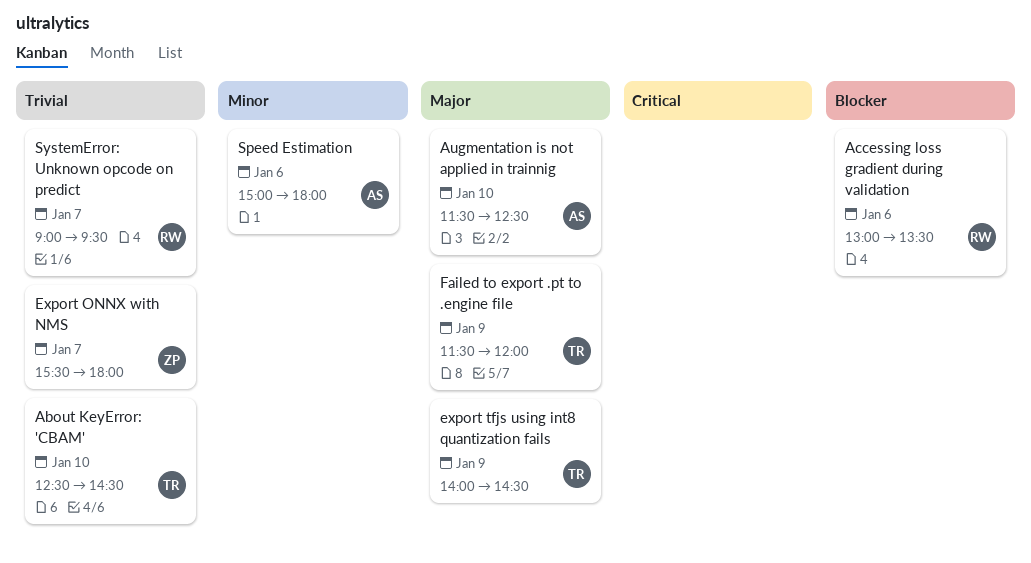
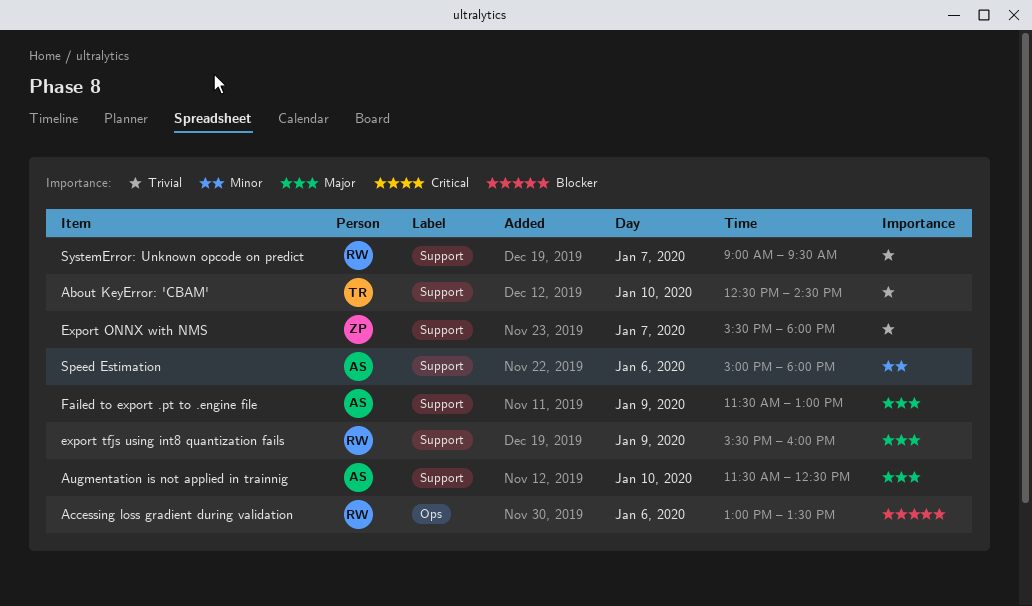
export tfjs using int8 quantization fails, owner: TR -> RW
export tfjs using int8 quantization fails, begins: 14:00 -> 15:30
export tfjs using int8 quantization fails, ends: 14:30 -> 16:00
Failed to export .pt to .engine file, owner: TR -> AS
Failed to export .pt to .engine file, ends: 12:00 -> 13:00

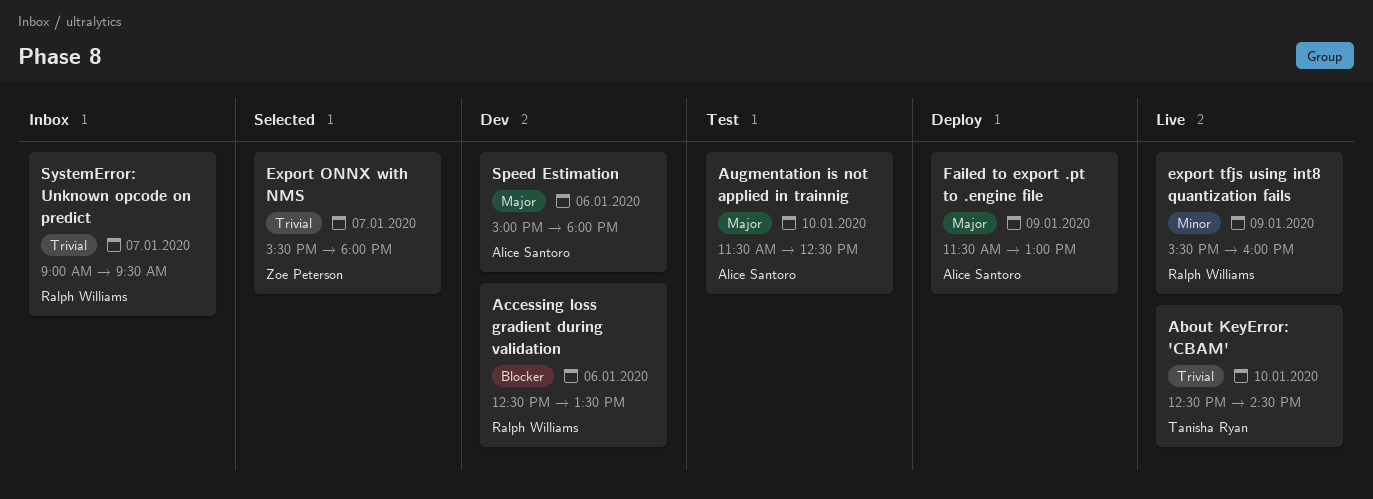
Accessing loss gradient during validation, begins: 13:00 -> 12:30
export tfjs using int8 quantization fails, priority: Major -> Minor
Speed Estimation, priority: Minor -> Major

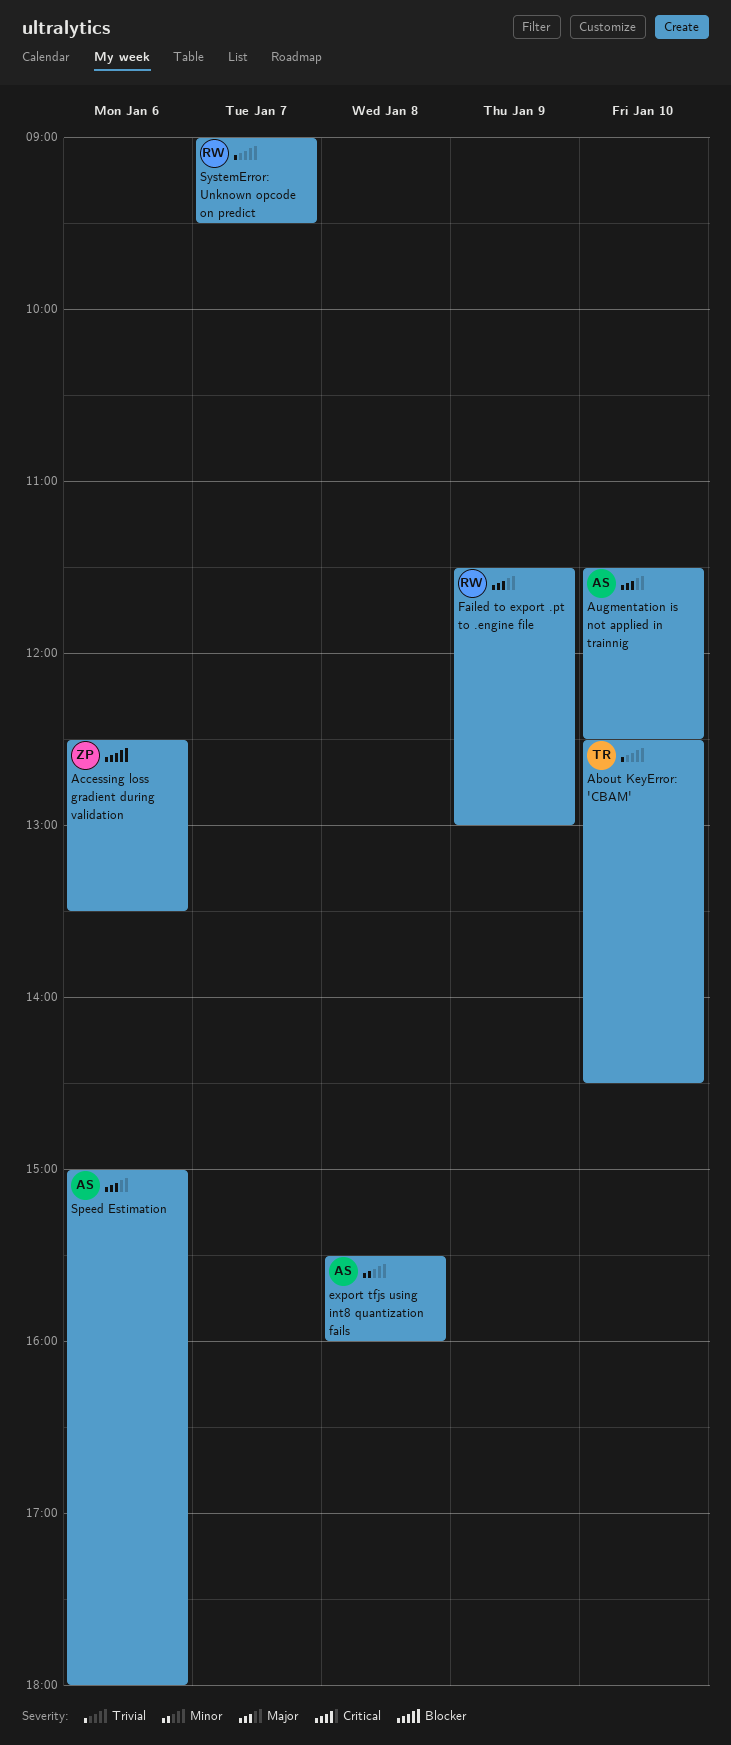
Accessing loss gradient during validation, owner: Ralph Williams -> Zoe Peterson
Export ONNX with NMS: present -> none
export tfjs using int8 quantization fails, owner: Ralph Williams -> Alice Santoro
export tfjs using int8 quantization fails, day: Jan 9 -> Jan 8
Failed to export .pt to .engine file, owner: Alice Santoro -> Ralph Williams

